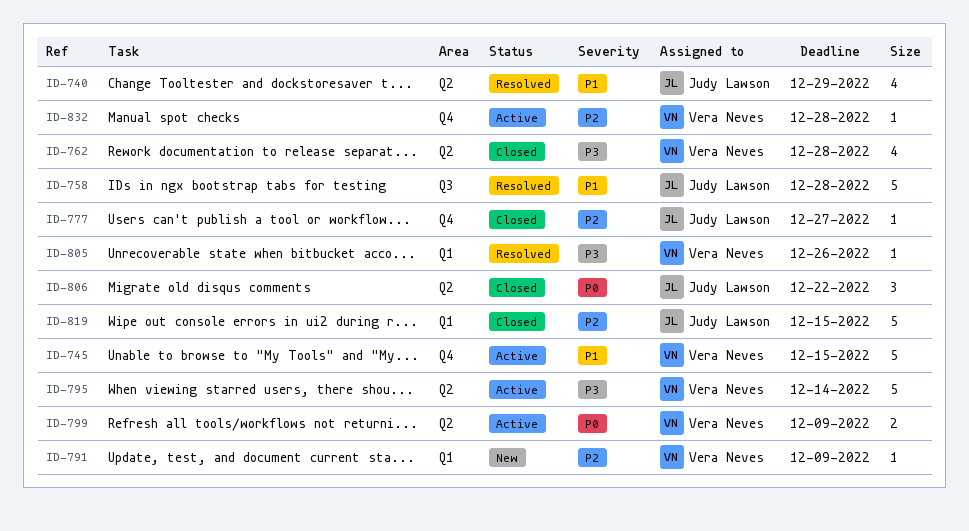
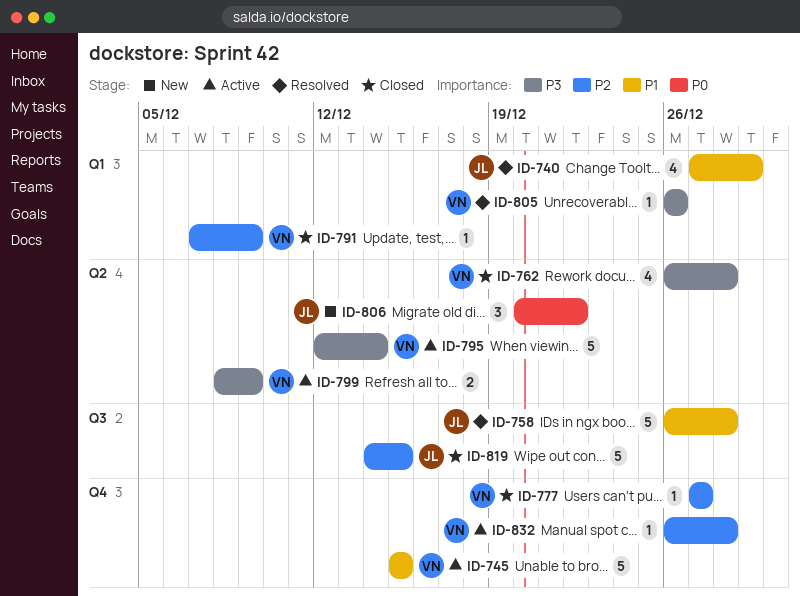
ID-740, label: Q2 -> Q1
ID-777, owner: Judy Lawson -> Vera Neves
ID-791, status: New -> Closed
ID-799, priority: P0 -> P3
ID-806, status: Closed -> New
ID-819, label: Q1 -> Q3

